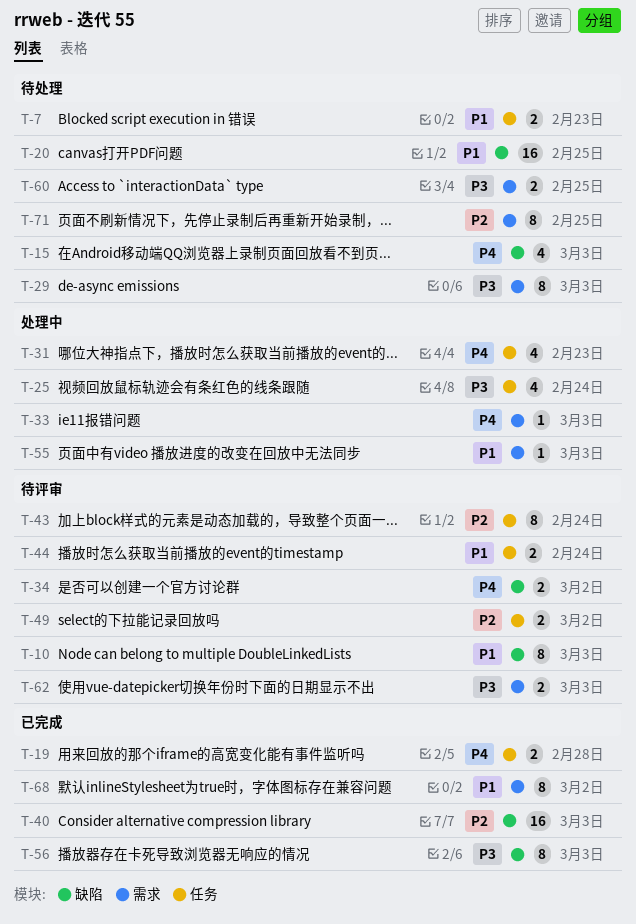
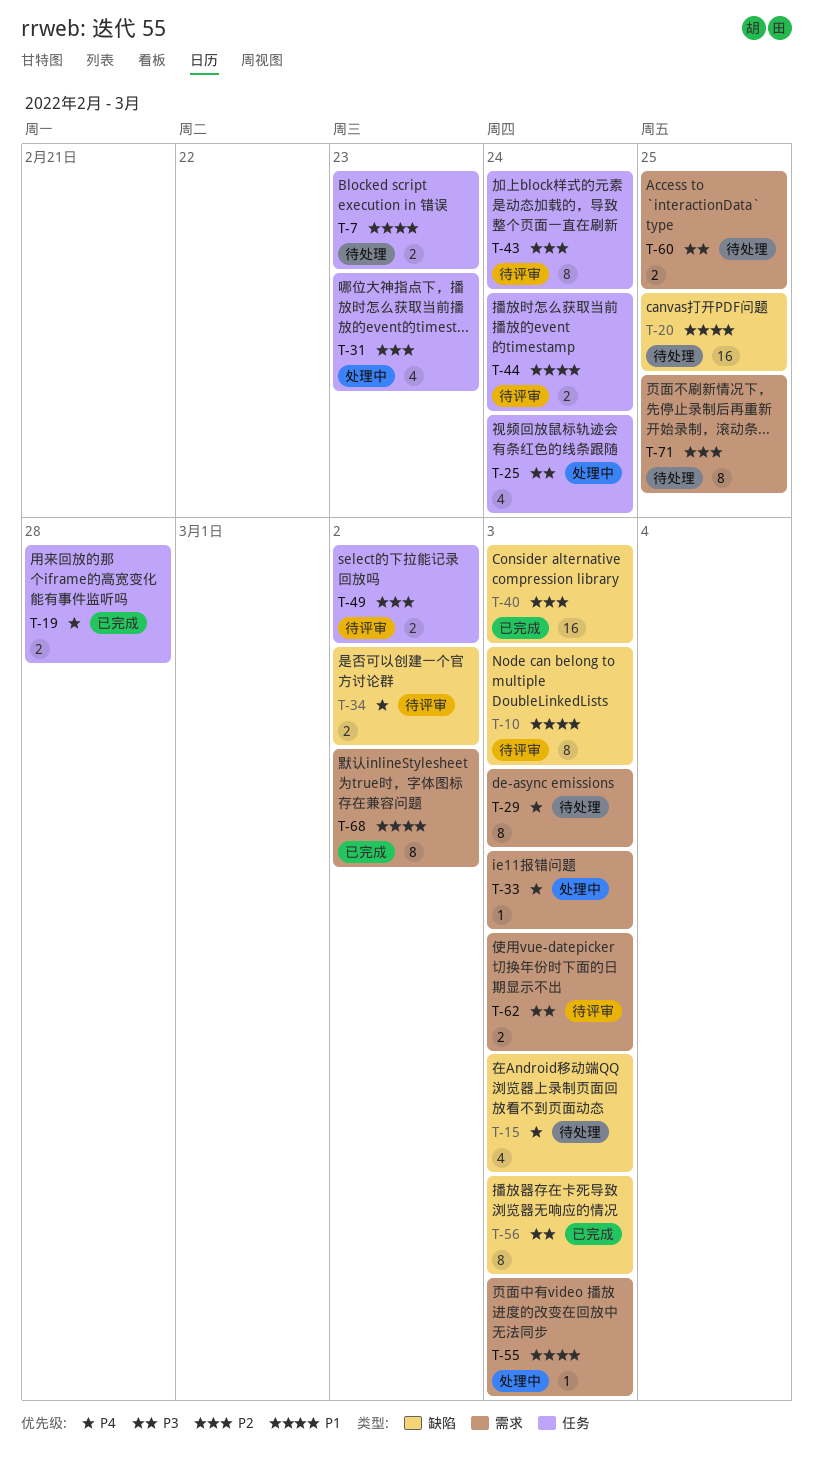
T-29, priority: P3 -> P4
T-31, priority: P4 -> P2

